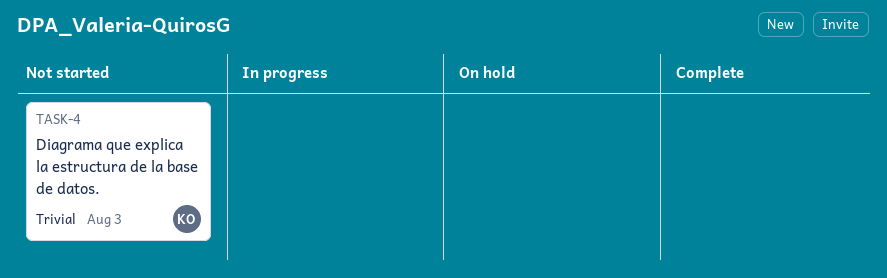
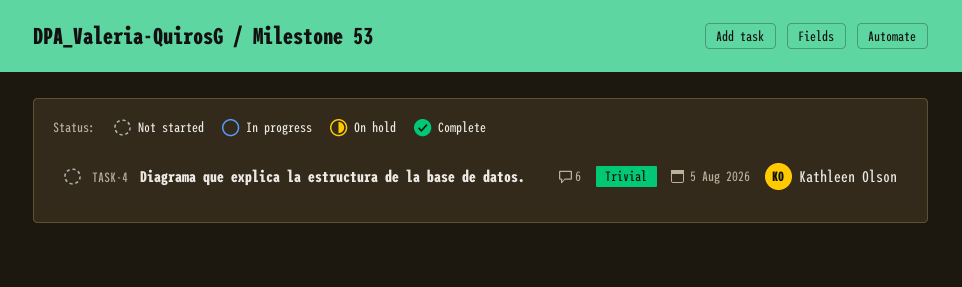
TASK-4, due: Aug 3 -> Aug 5

